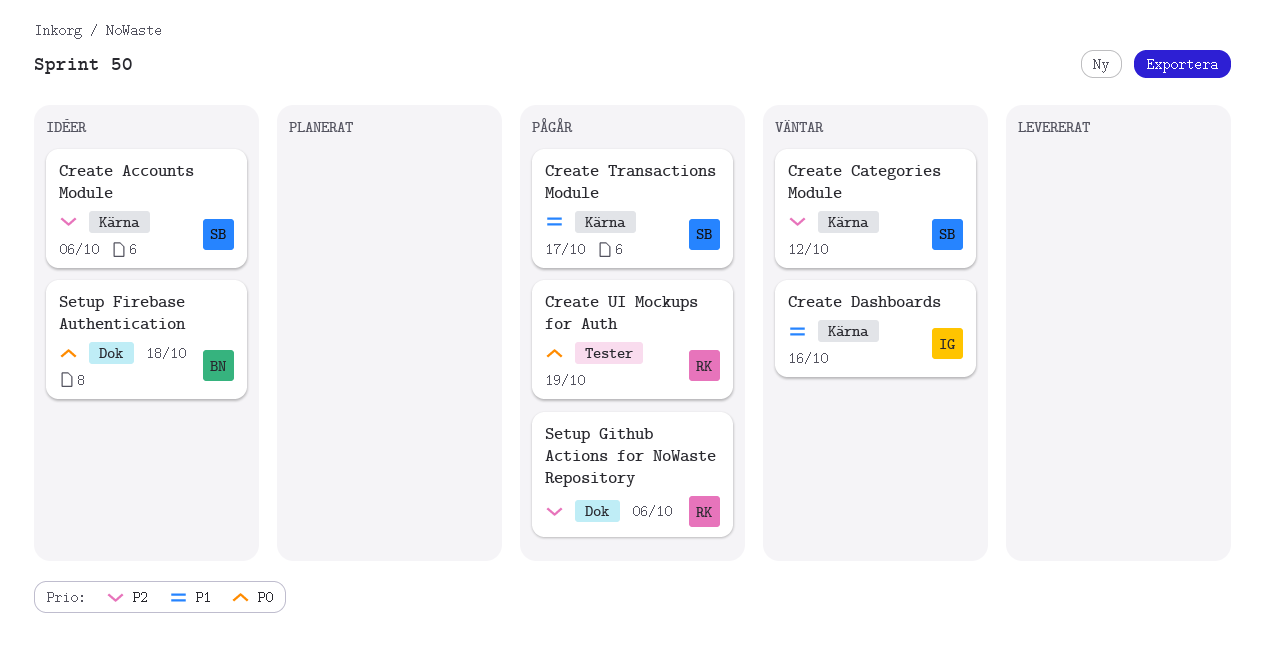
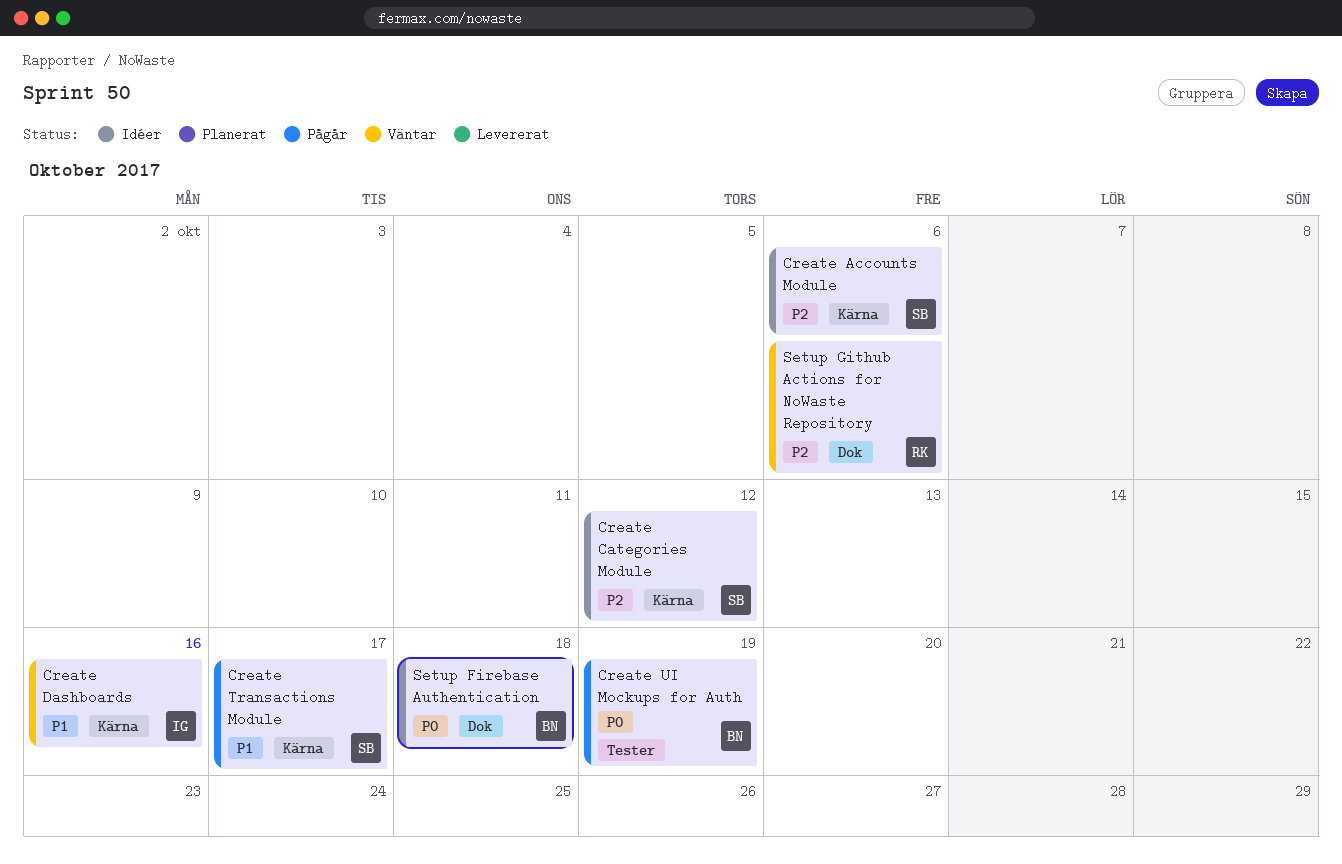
Create Categories Module, status: Väntar -> Idéer
Create UI Mockups for Auth, owner: RK -> BN
Setup Github Actions for NoWaste Repository, status: Pågår -> Väntar

